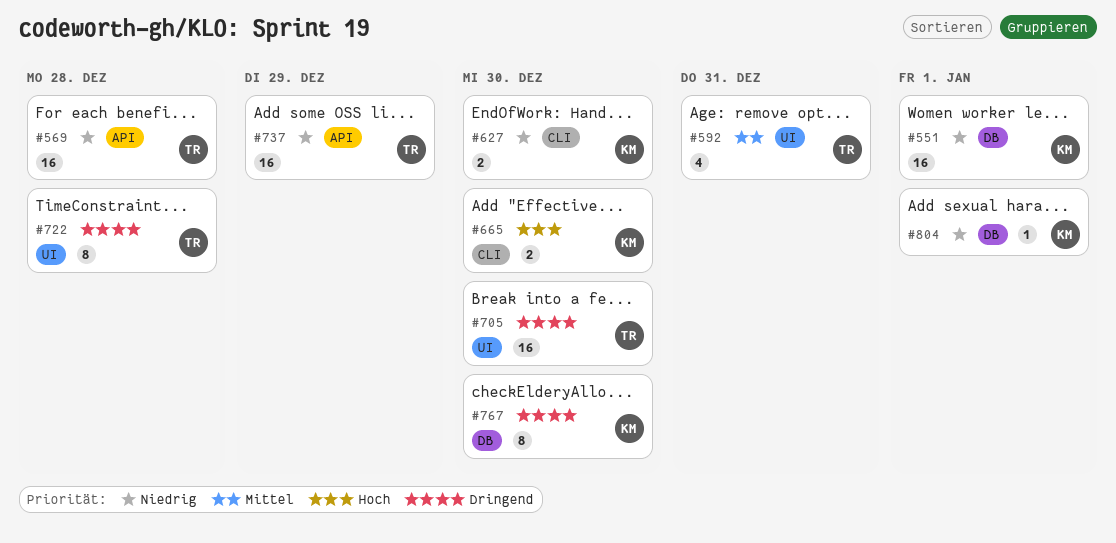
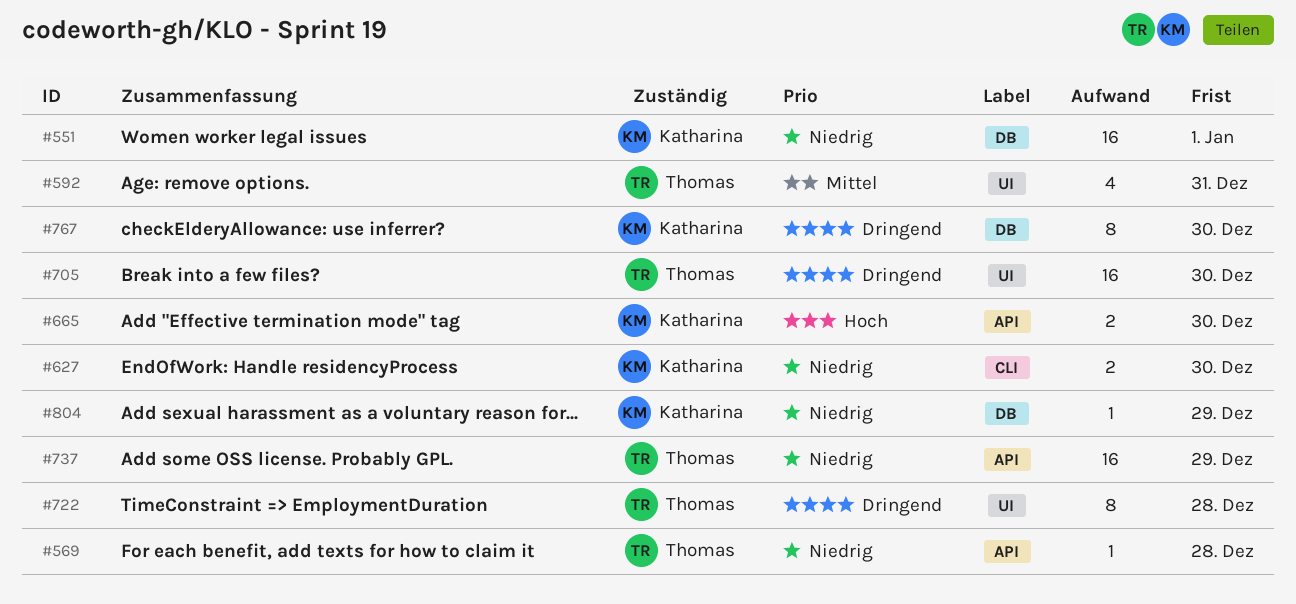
#569, estimate: 16 -> 1
#665, label: CLI -> API
#804, due: Jan 1 -> Dec 29

